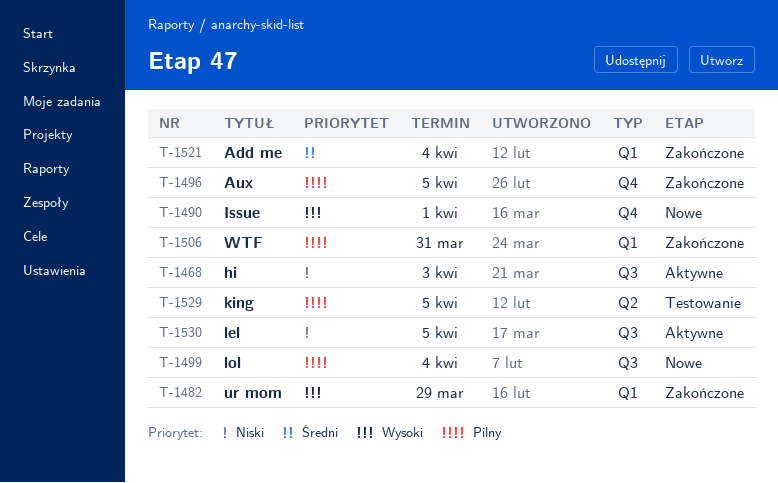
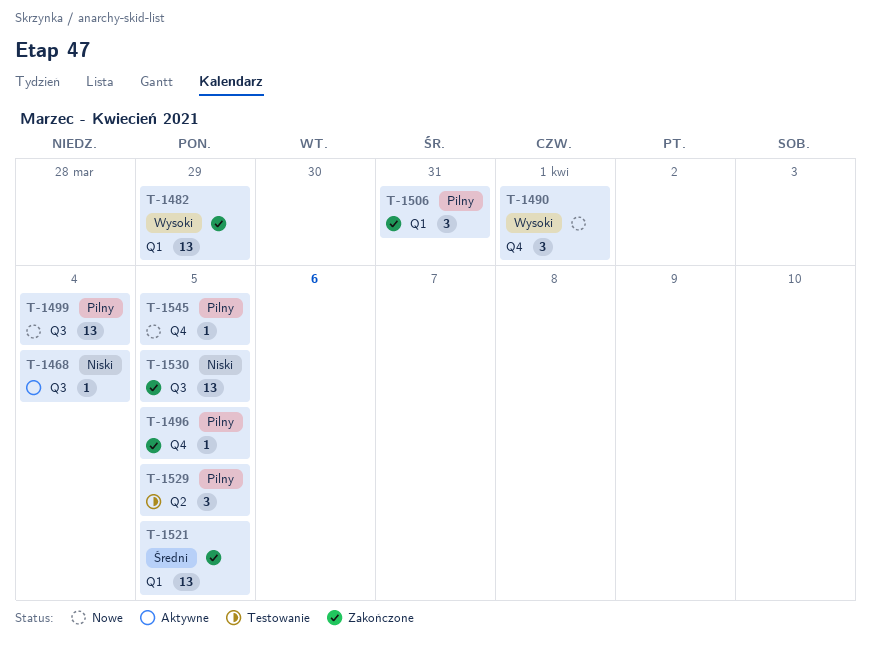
T-1468, due: Apr 3 -> Apr 4
T-1521, due: Apr 4 -> Apr 5
T-1530, status: Aktywne -> Zakończone
T-1545: none -> present

